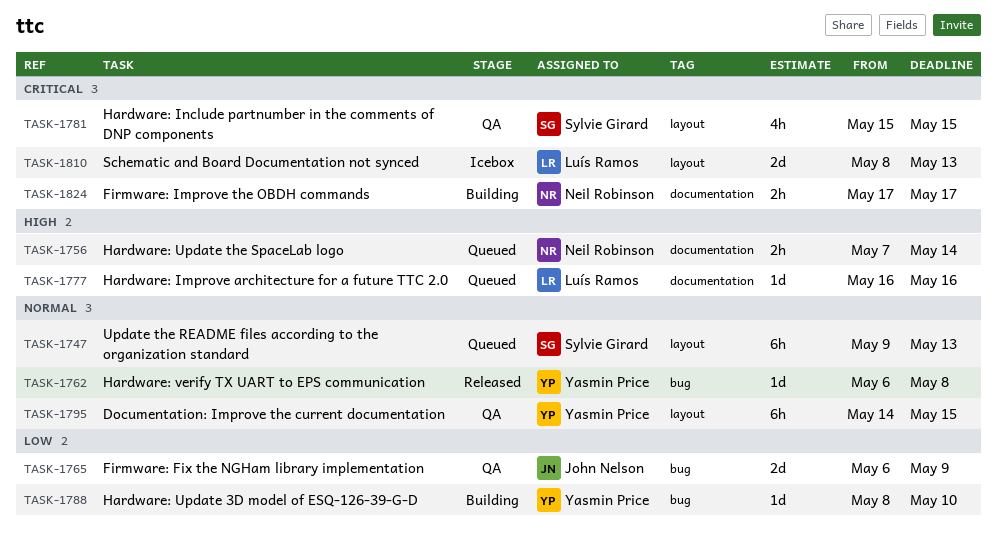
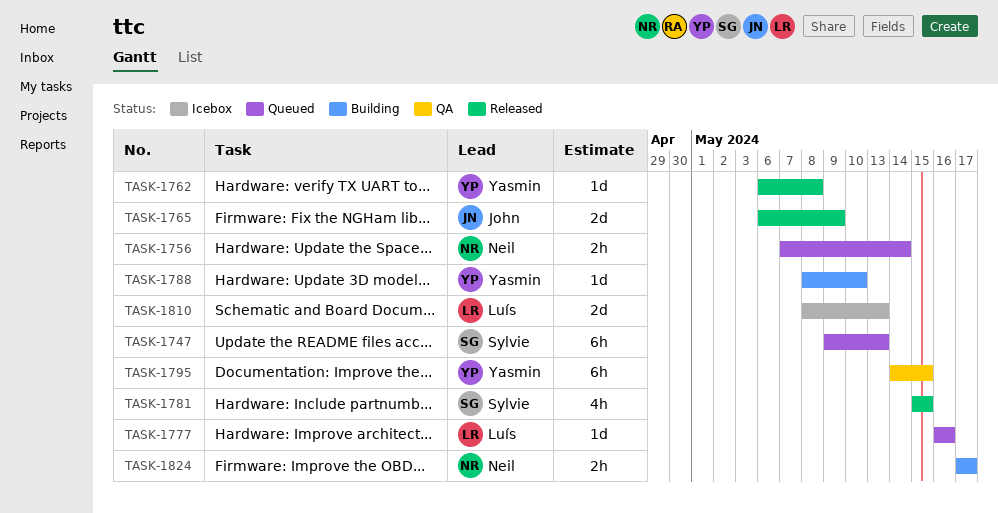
TASK-1765, status: QA -> Released
TASK-1781, status: QA -> Released

